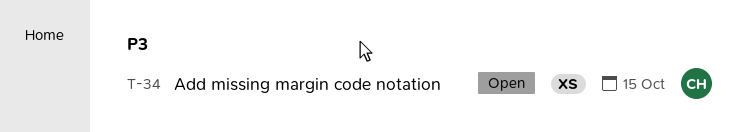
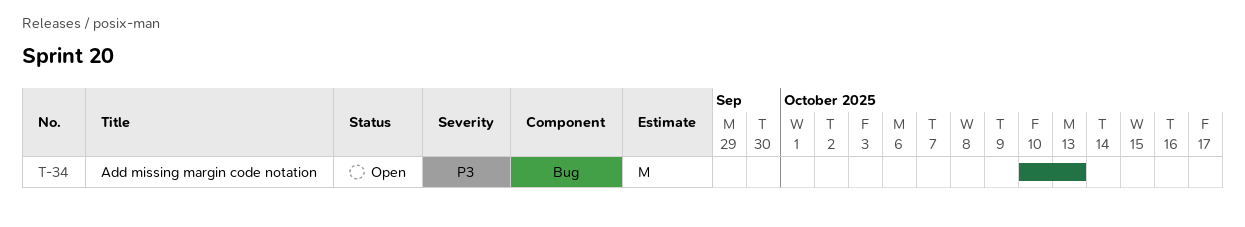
T-34, estimate: XS -> M
T-34, due: Oct 15 -> Oct 13

